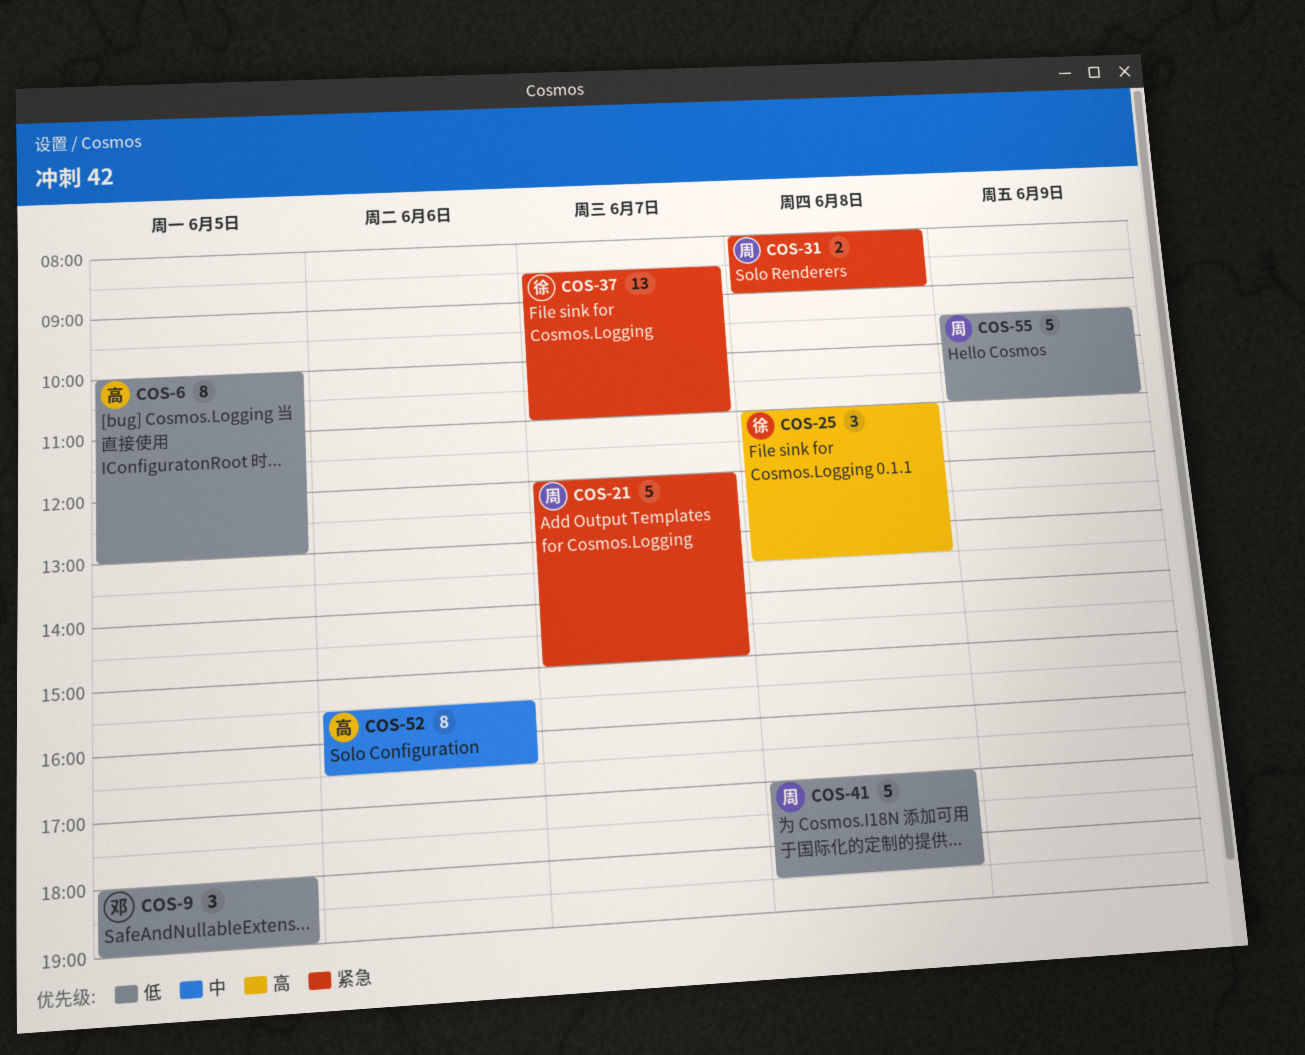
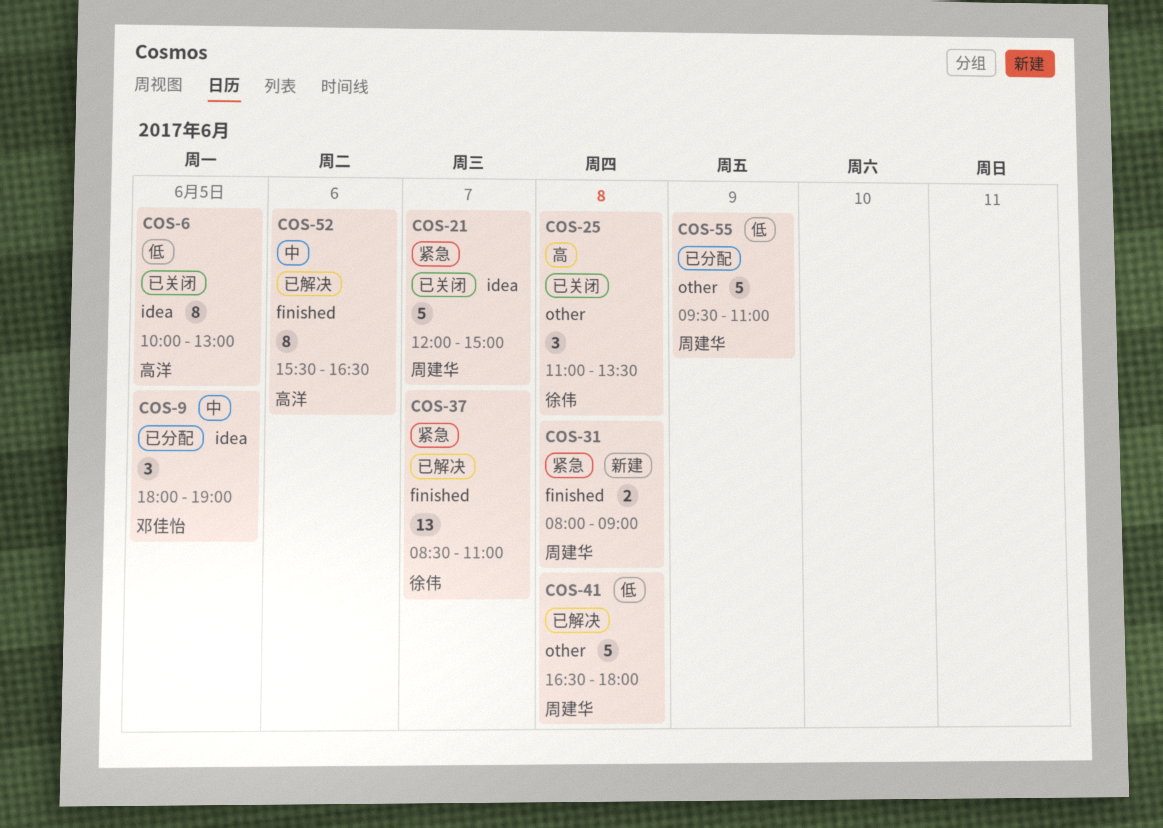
COS-9, priority: 低 -> 中
COS-41, begins: 17:00 -> 16:30
COS-41, ends: 18:30 -> 18:00

